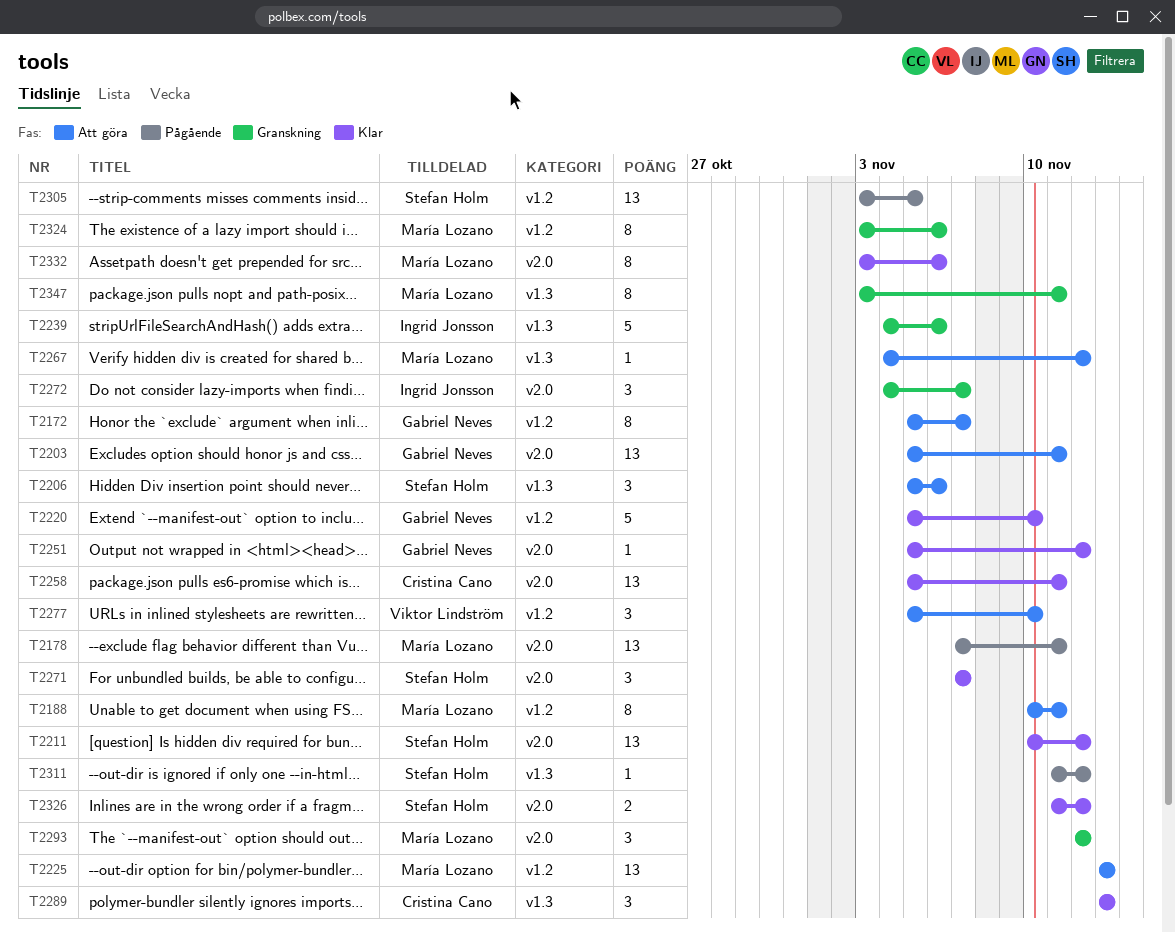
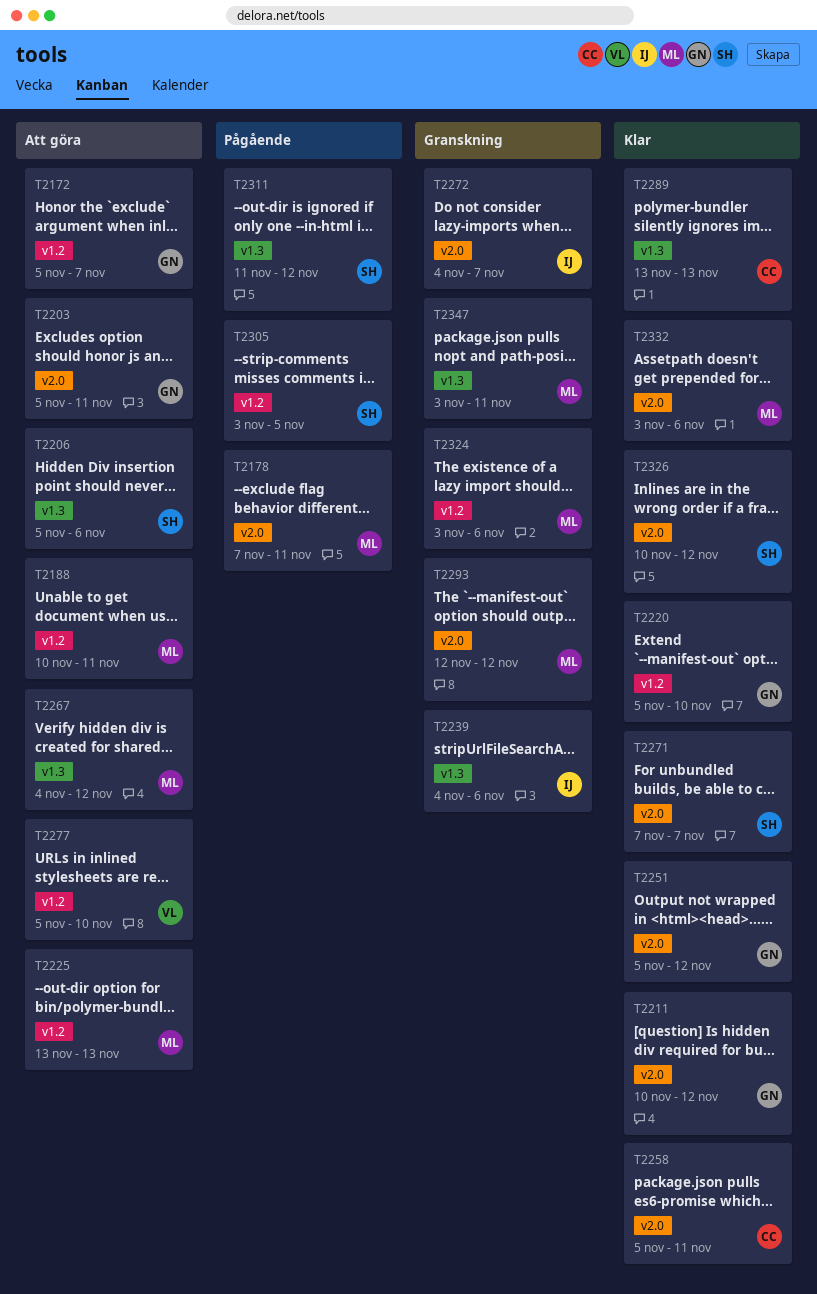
T2211, owner: Stefan Holm -> Gabriel Neves
T2326, start: Nov 11 -> Nov 10

